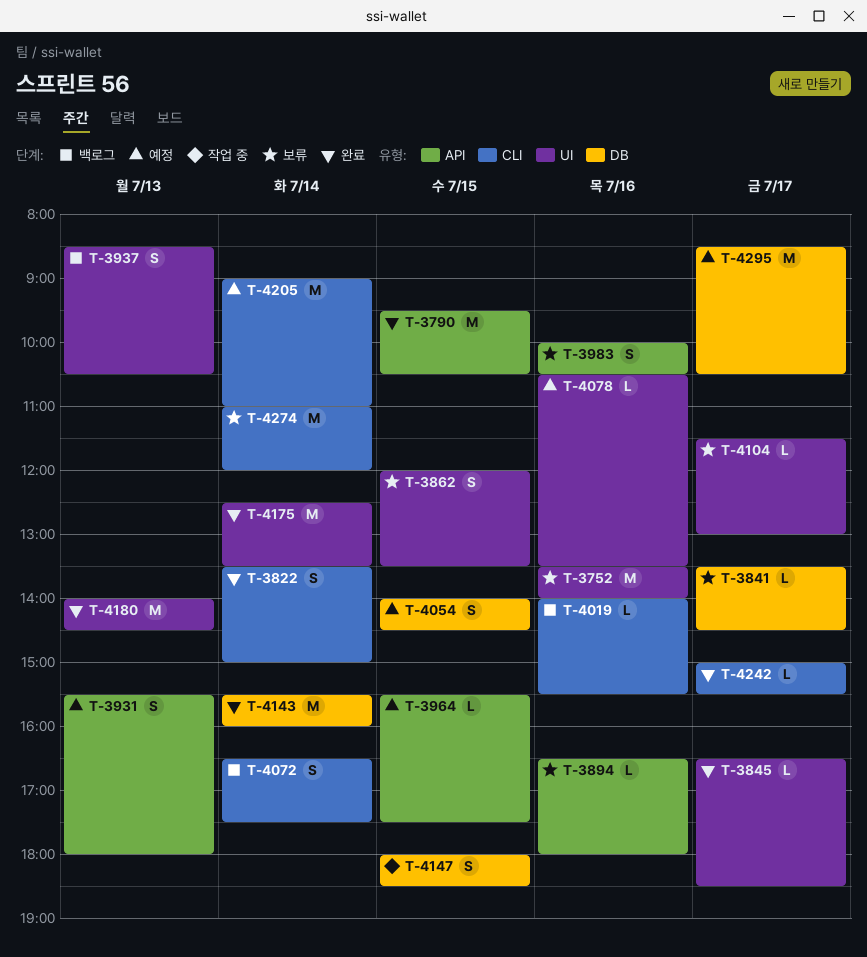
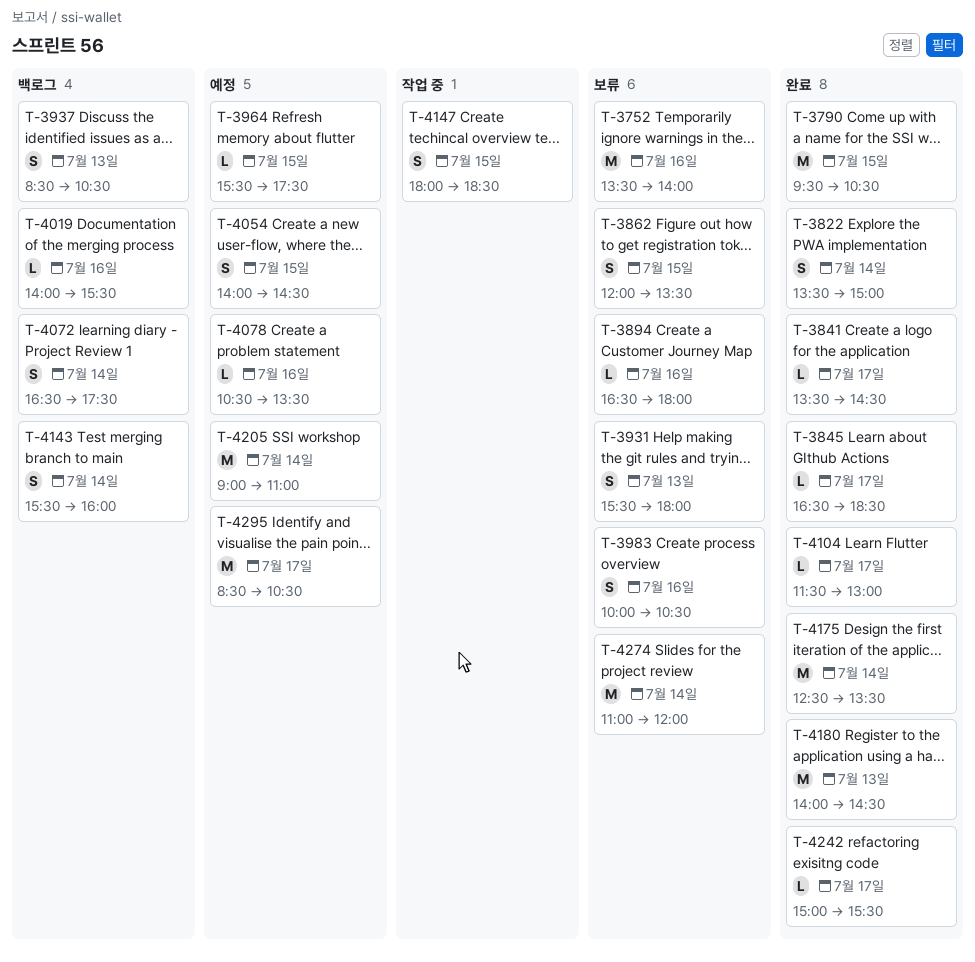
T-3841, status: 보류 -> 완료
T-3931, status: 예정 -> 보류
T-4104, status: 보류 -> 완료
T-4143, status: 완료 -> 백로그
T-4143, estimate: M -> S

